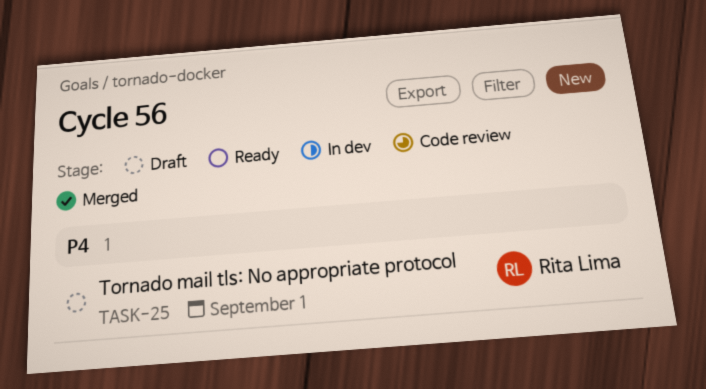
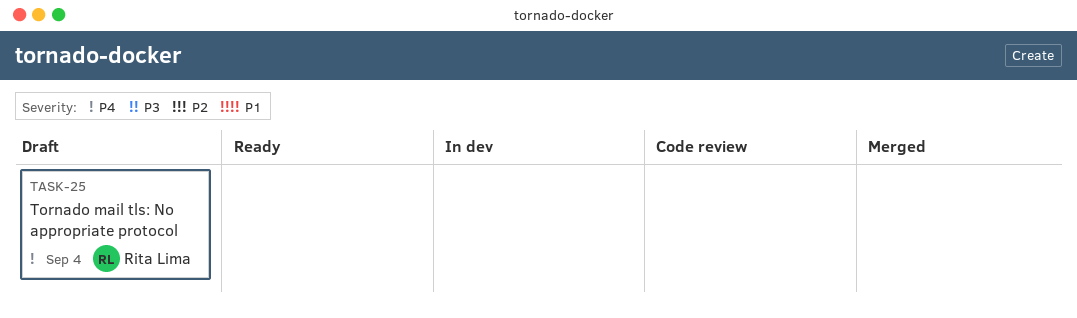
TASK-25, due: Sep 1 -> Sep 4

